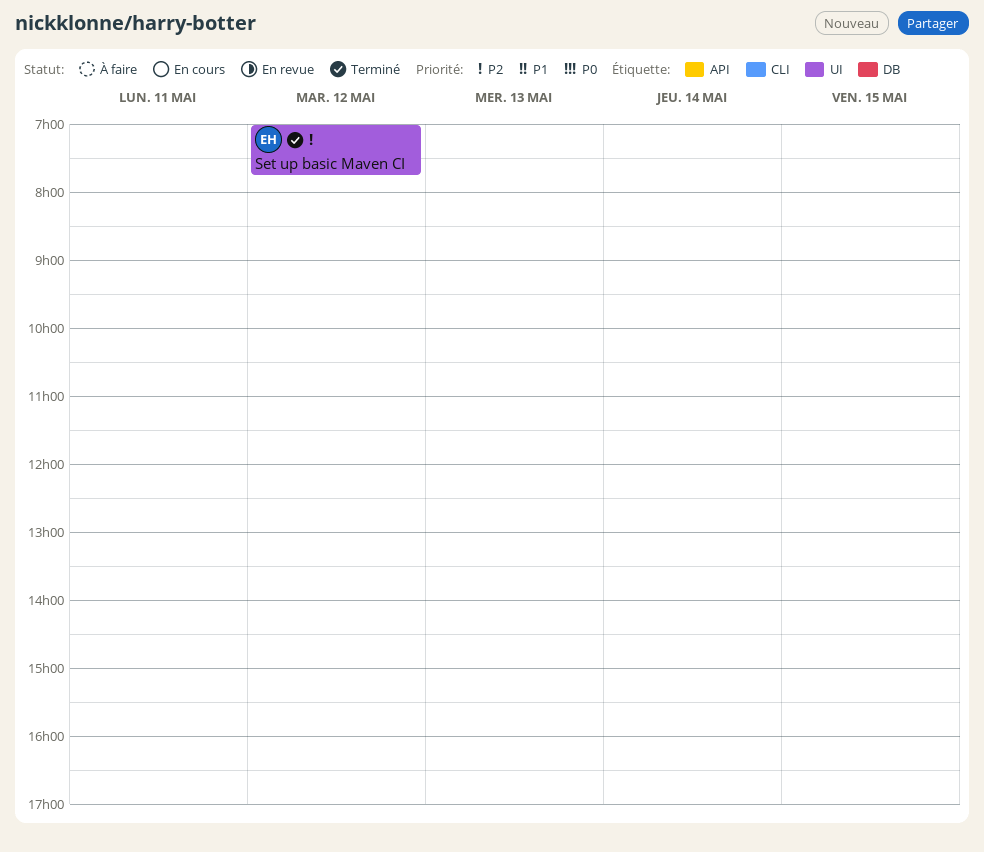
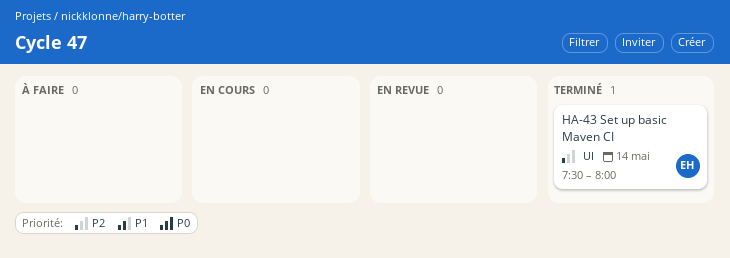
Set up basic Maven CI, day: May 12 -> May 14
Set up basic Maven CI, begins: 07:00 -> 07:30
Set up basic Maven CI, ends: 07:45 -> 08:00

